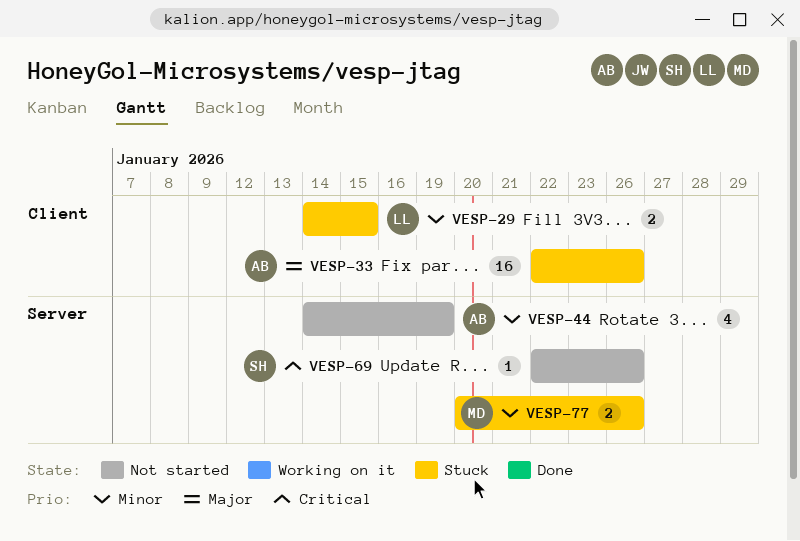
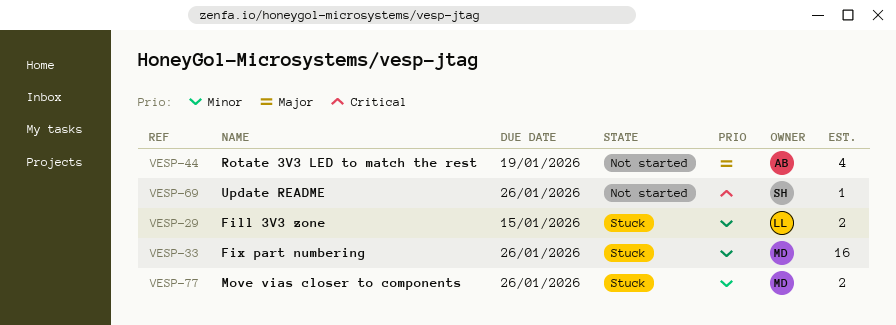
VESP-33, owner: AB -> MD
VESP-33, priority: Major -> Minor
VESP-44, priority: Minor -> Major

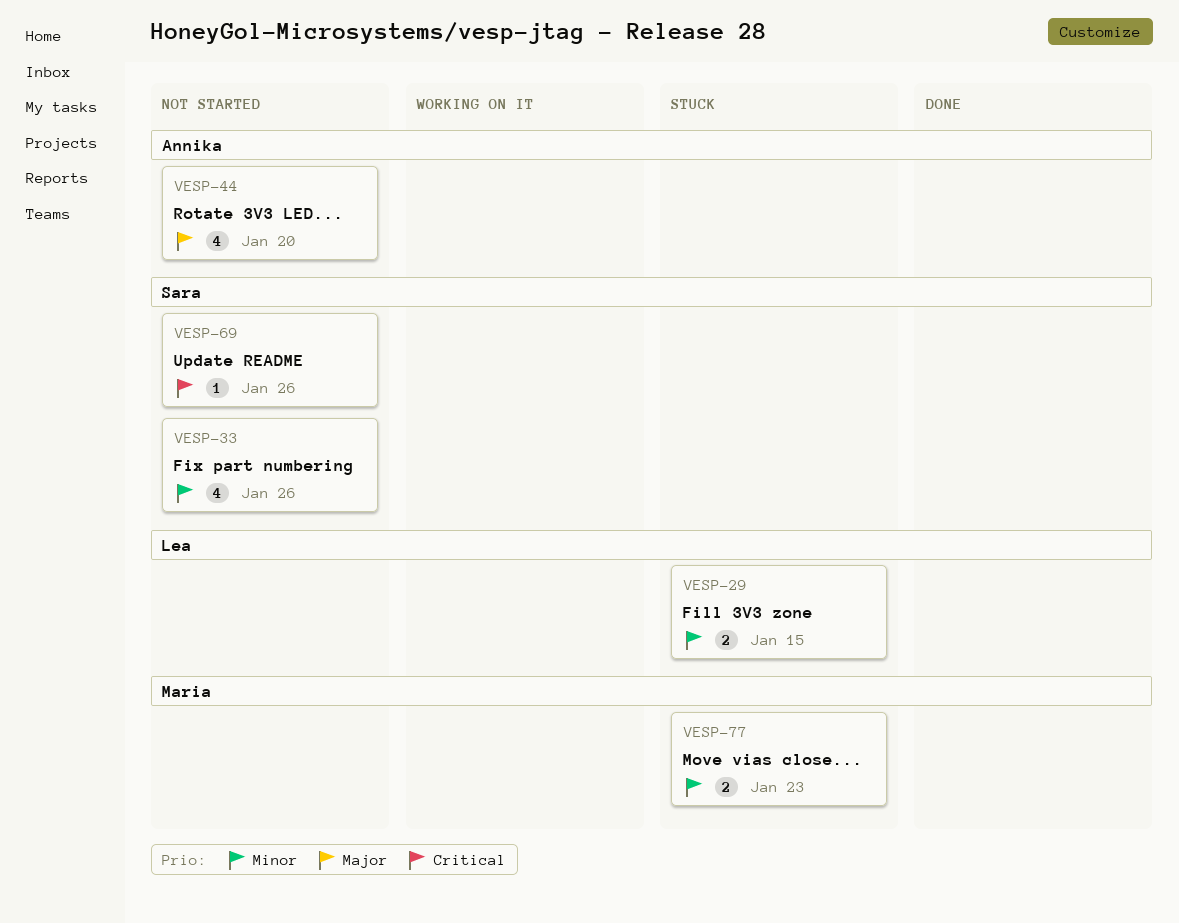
VESP-33, status: Stuck -> Not started
VESP-33, owner: Maria -> Sara
VESP-33, estimate: 16 -> 4
VESP-44, due: Jan 19 -> Jan 20
VESP-77, due: Jan 26 -> Jan 23

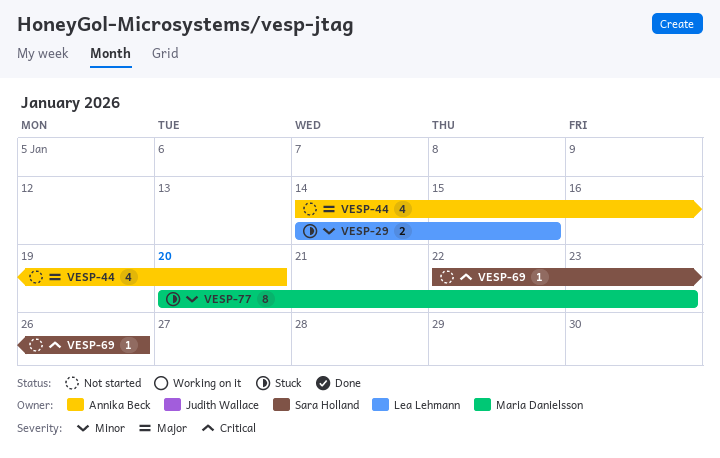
VESP-33: present -> none
VESP-77, estimate: 2 -> 8

